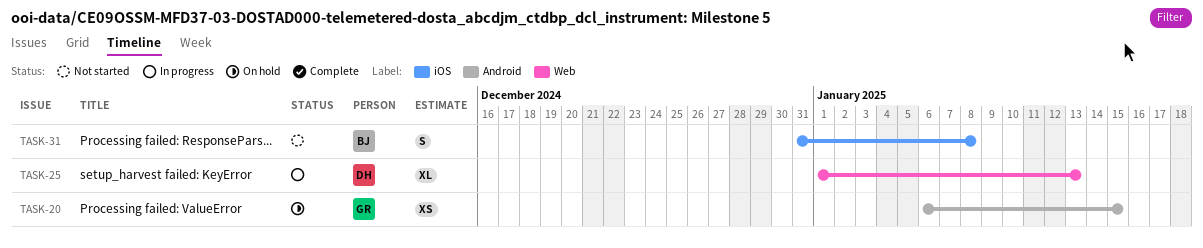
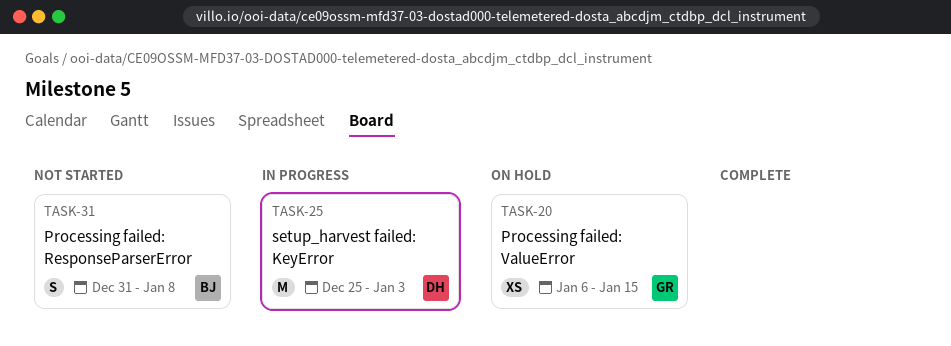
TASK-25, estimate: XL -> M
TASK-25, start: Jan 1 -> Dec 25
TASK-25, due: Jan 13 -> Jan 3

